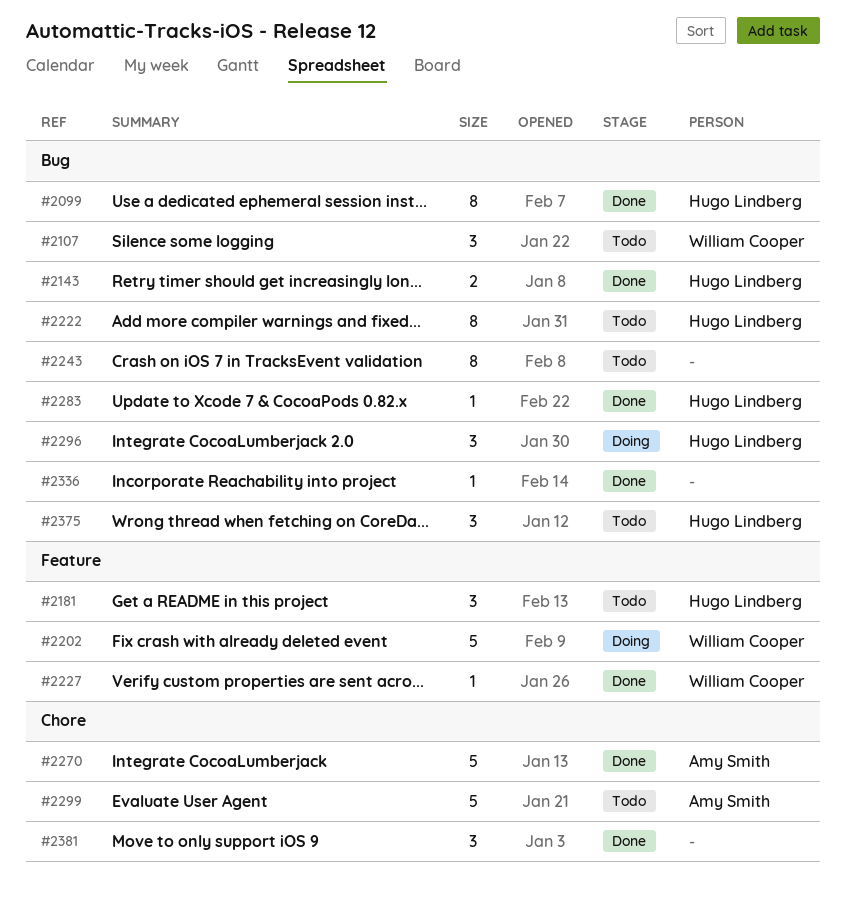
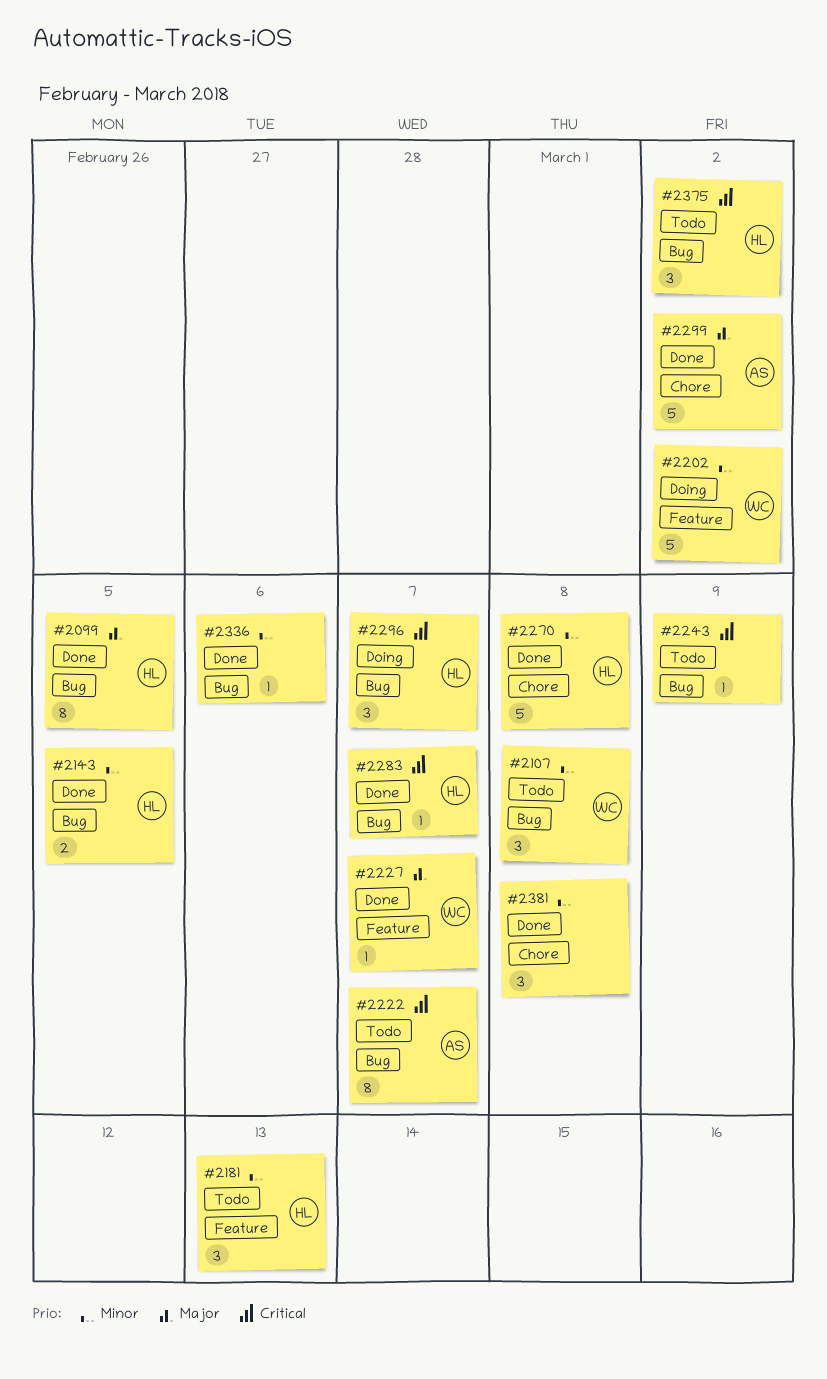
#2222, owner: Hugo Lindberg -> Amy Smith
#2243, estimate: 8 -> 1
#2270, owner: Amy Smith -> Hugo Lindberg
#2299, status: Todo -> Done

